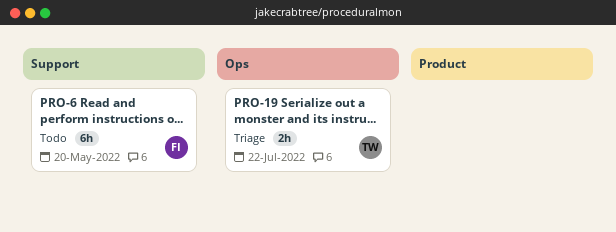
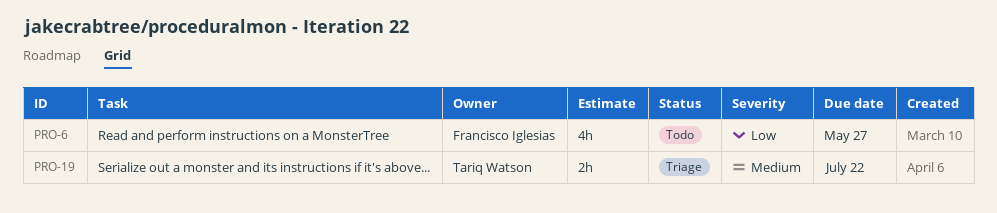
PRO-6, estimate: 6h -> 4h
PRO-6, due: May 20 -> May 27

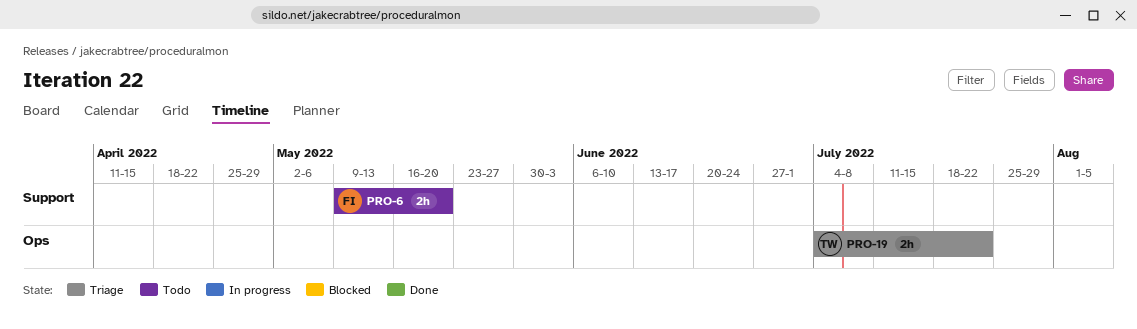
PRO-6, estimate: 4h -> 2h
PRO-6, due: May 27 -> May 20

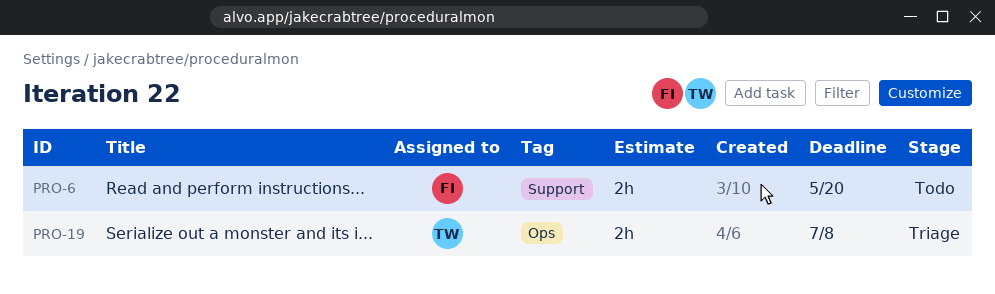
PRO-19, due: Jul 22 -> Jul 8

